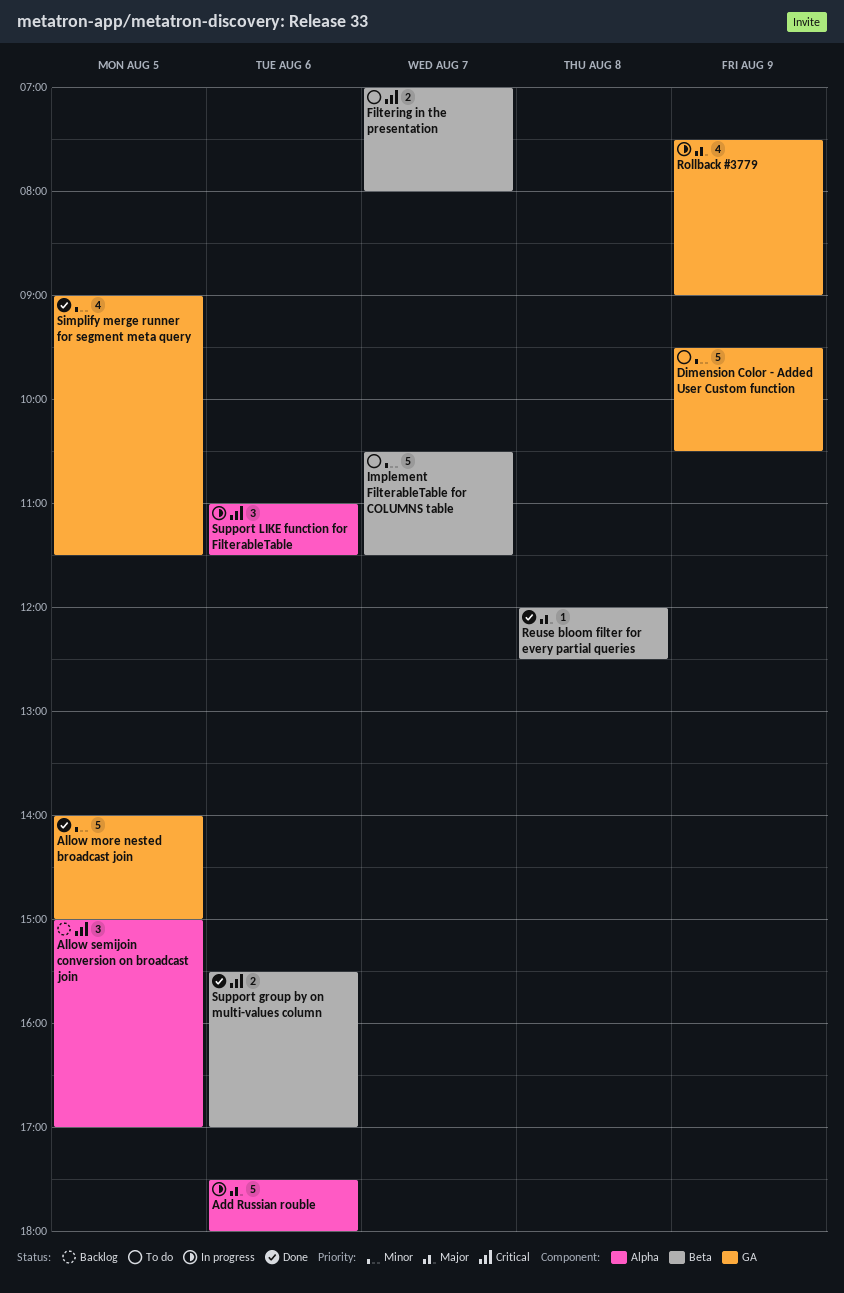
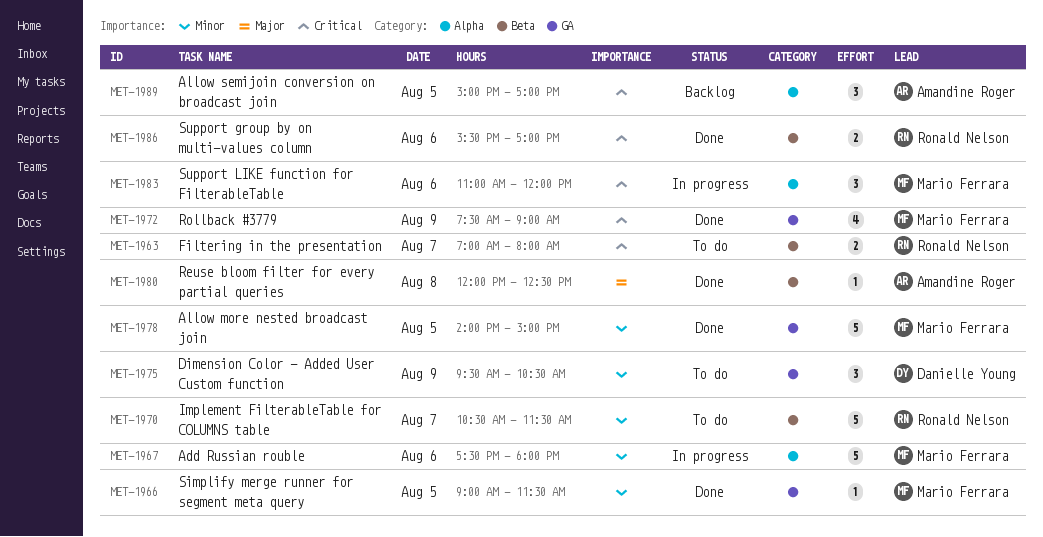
Add Russian rouble, priority: Major -> Minor
Dimension Color - Added User Custom function, estimate: 5 -> 3
Rollback #3779, status: In progress -> Done
Rollback #3779, priority: Major -> Critical
Simplify merge runner for segment meta query, estimate: 4 -> 1
Support LIKE function for FilterableTable, ends: 11:30 -> 12:00

